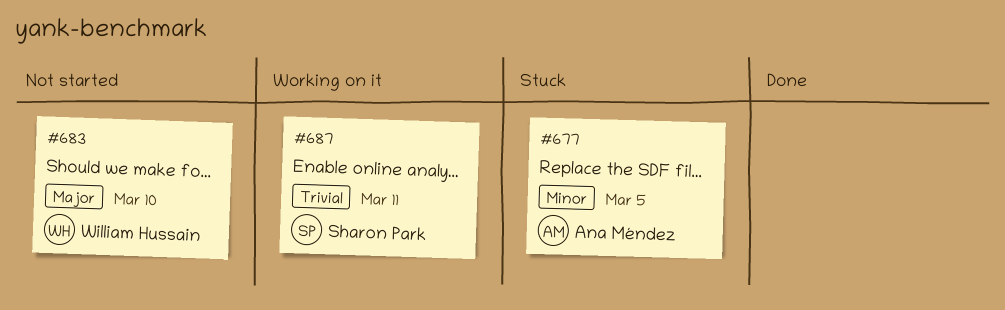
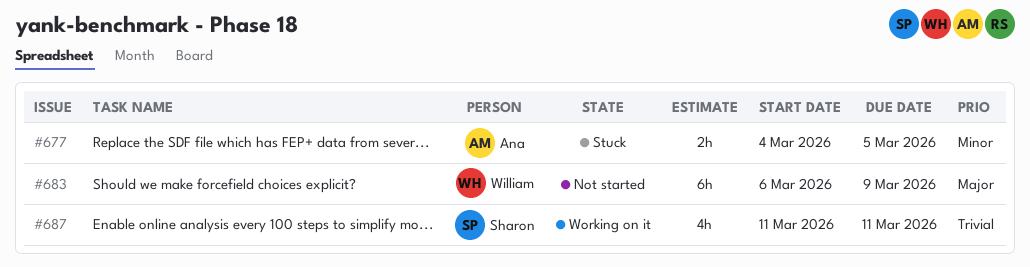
#683, due: Mar 10 -> Mar 9

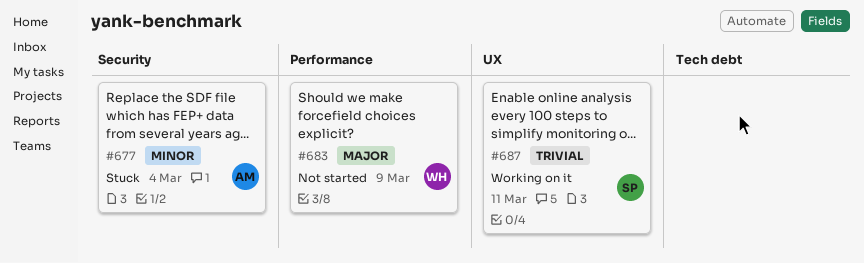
#677, due: Mar 5 -> Mar 4

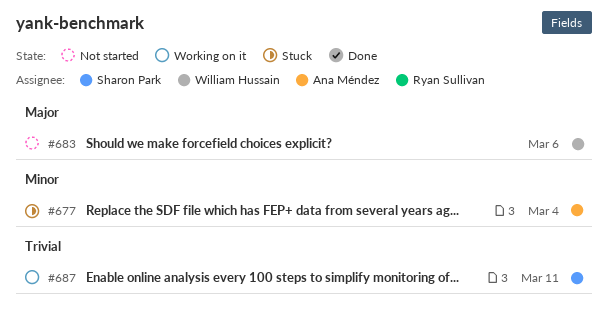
#683, due: Mar 9 -> Mar 6

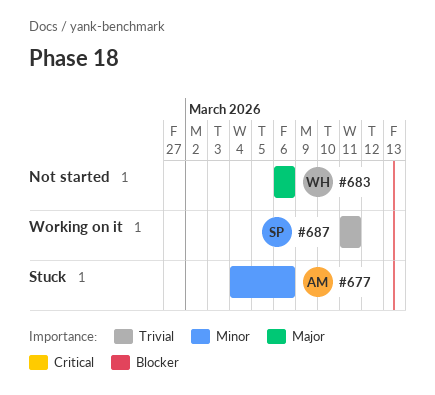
#677, due: Mar 4 -> Mar 6

